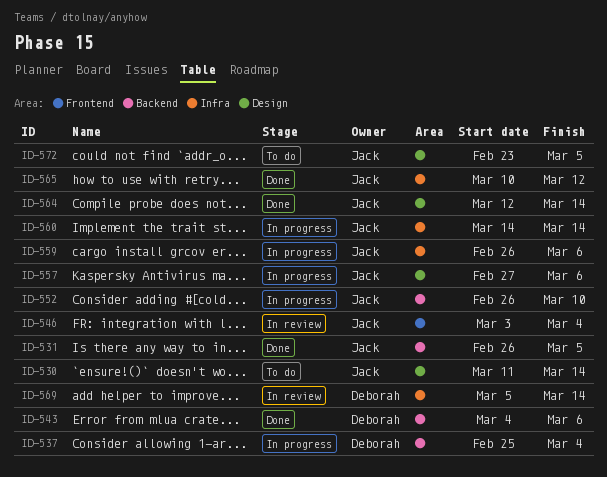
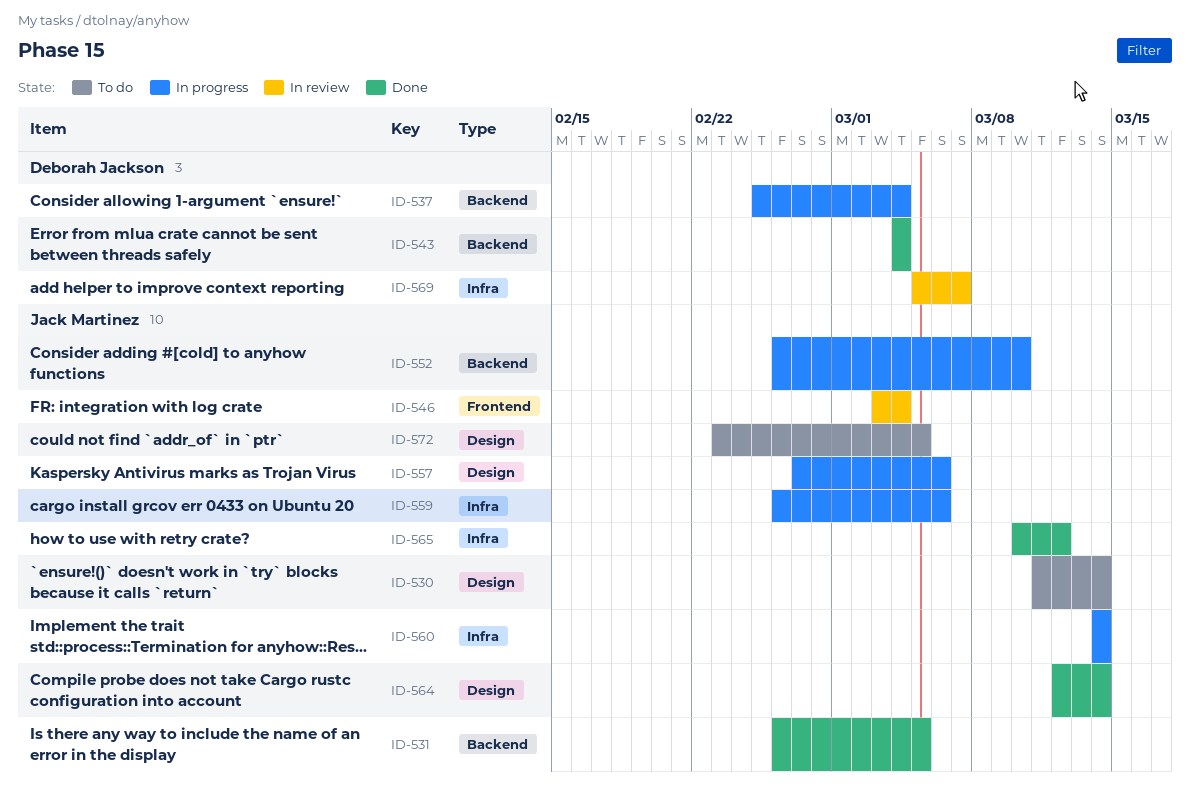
ID-543, due: Mar 6 -> Mar 4
ID-569, due: Mar 14 -> Mar 7

